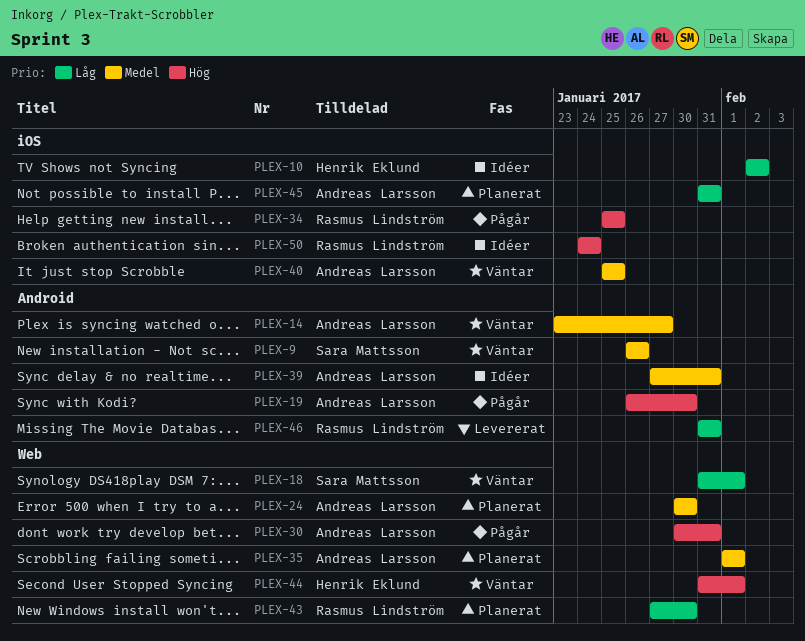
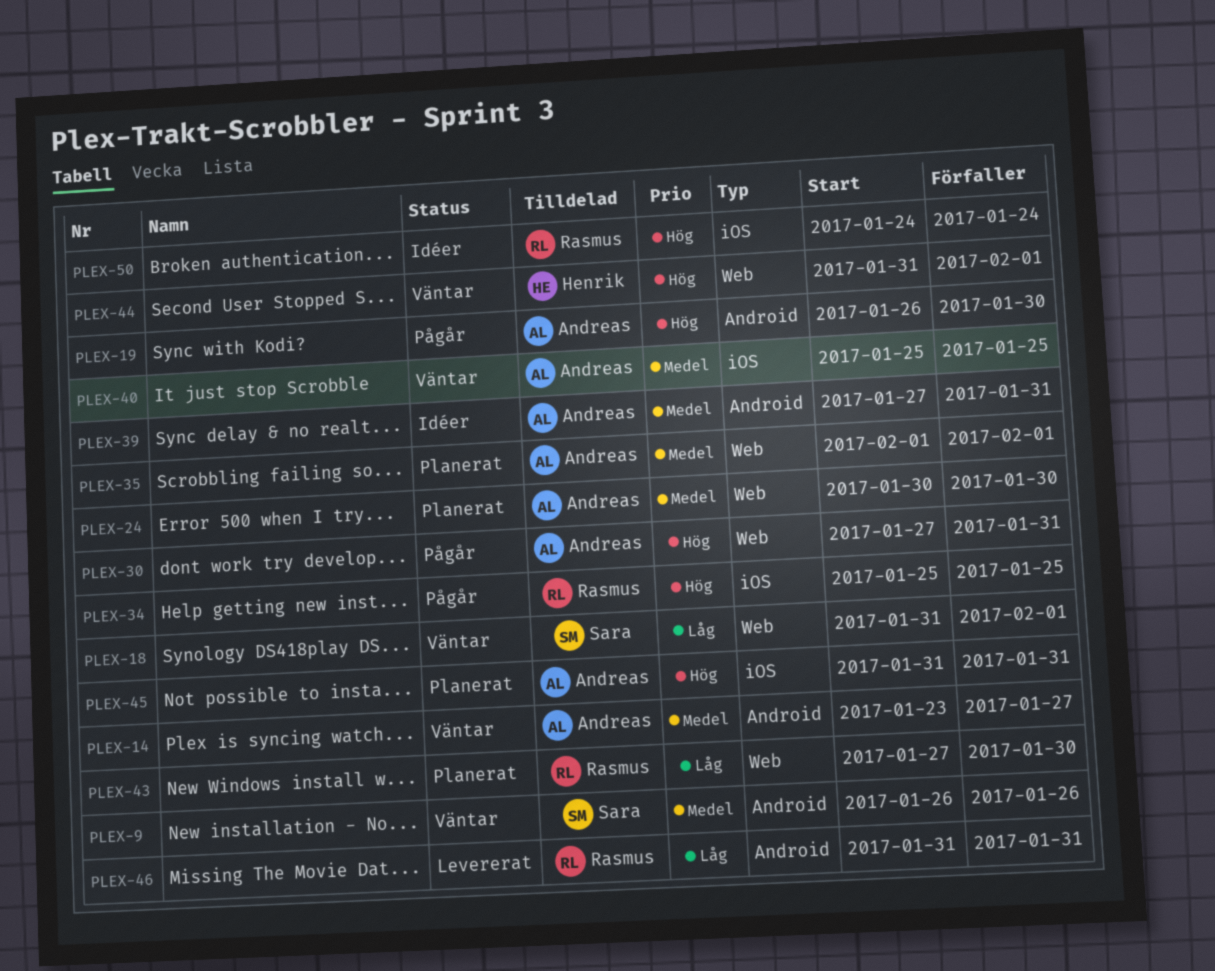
PLEX-10: present -> none
PLEX-30, start: Jan 30 -> Jan 27
PLEX-45, priority: Låg -> Hög

